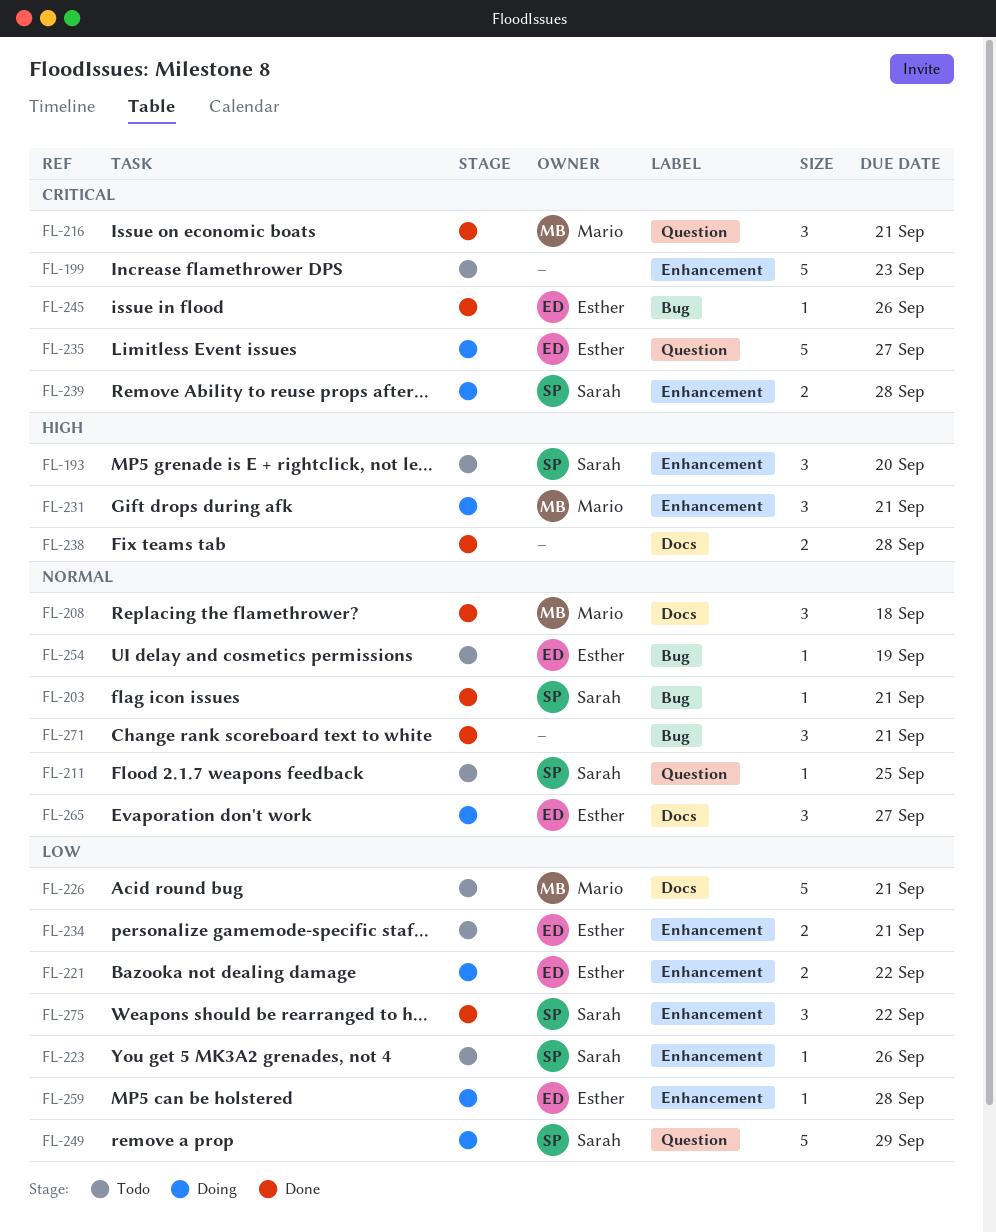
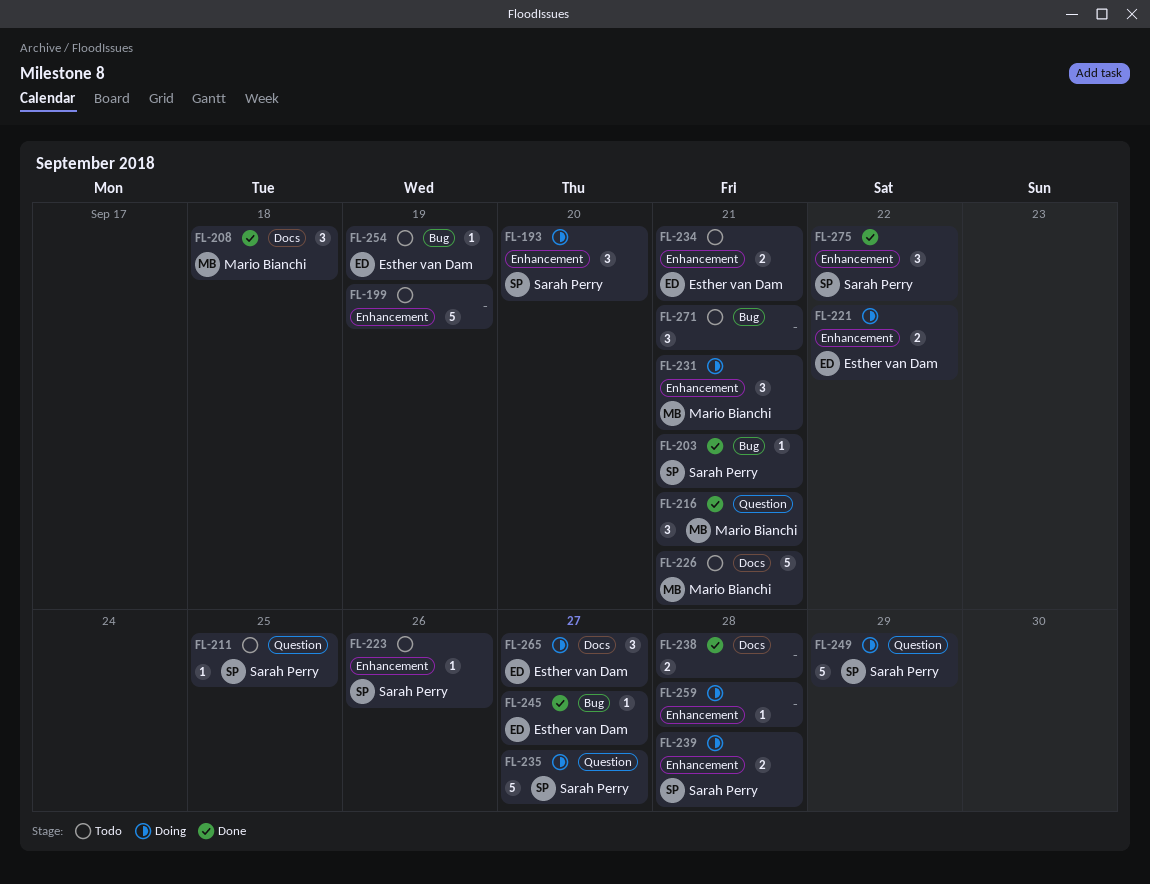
FL-193, status: Todo -> Doing
FL-199, due: Sep 23 -> Sep 19
FL-235, owner: Esther van Dam -> Sarah Perry
FL-245, due: Sep 26 -> Sep 27
FL-259, owner: Esther van Dam -> none
FL-271, status: Done -> Todo

